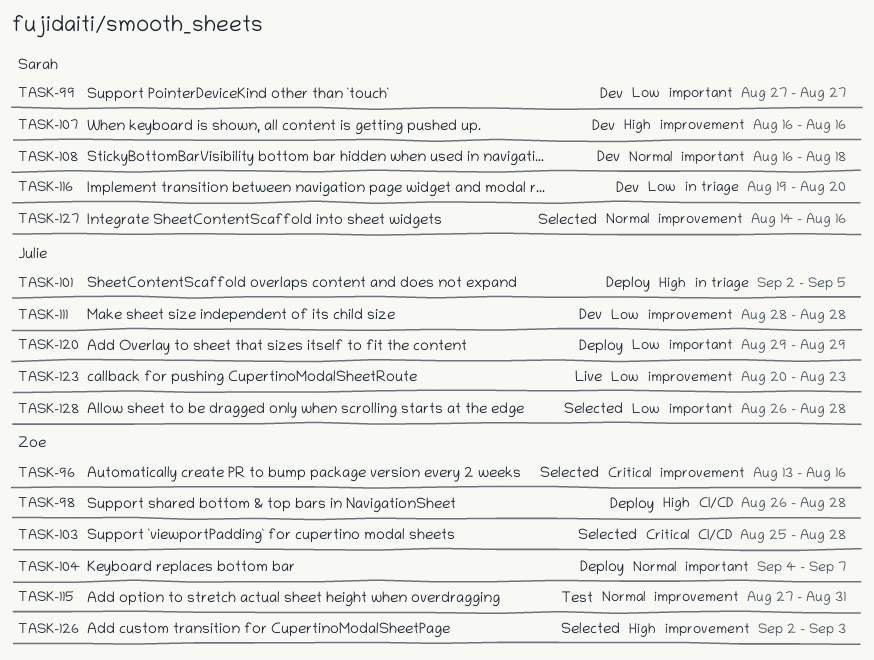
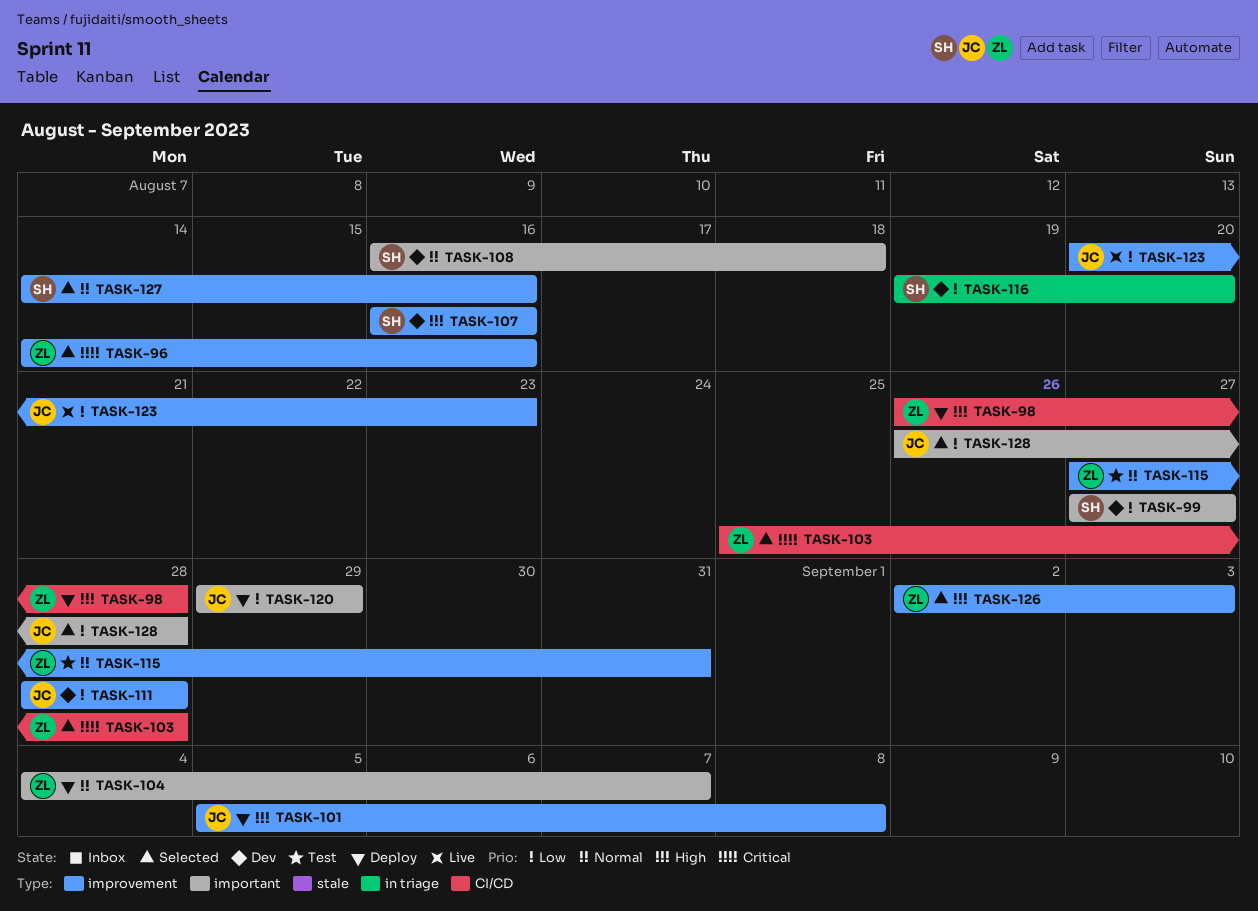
TASK-96, start: Aug 13 -> Aug 14
TASK-101, label: in triage -> improvement
TASK-101, start: Sep 2 -> Sep 5
TASK-101, due: Sep 5 -> Sep 8

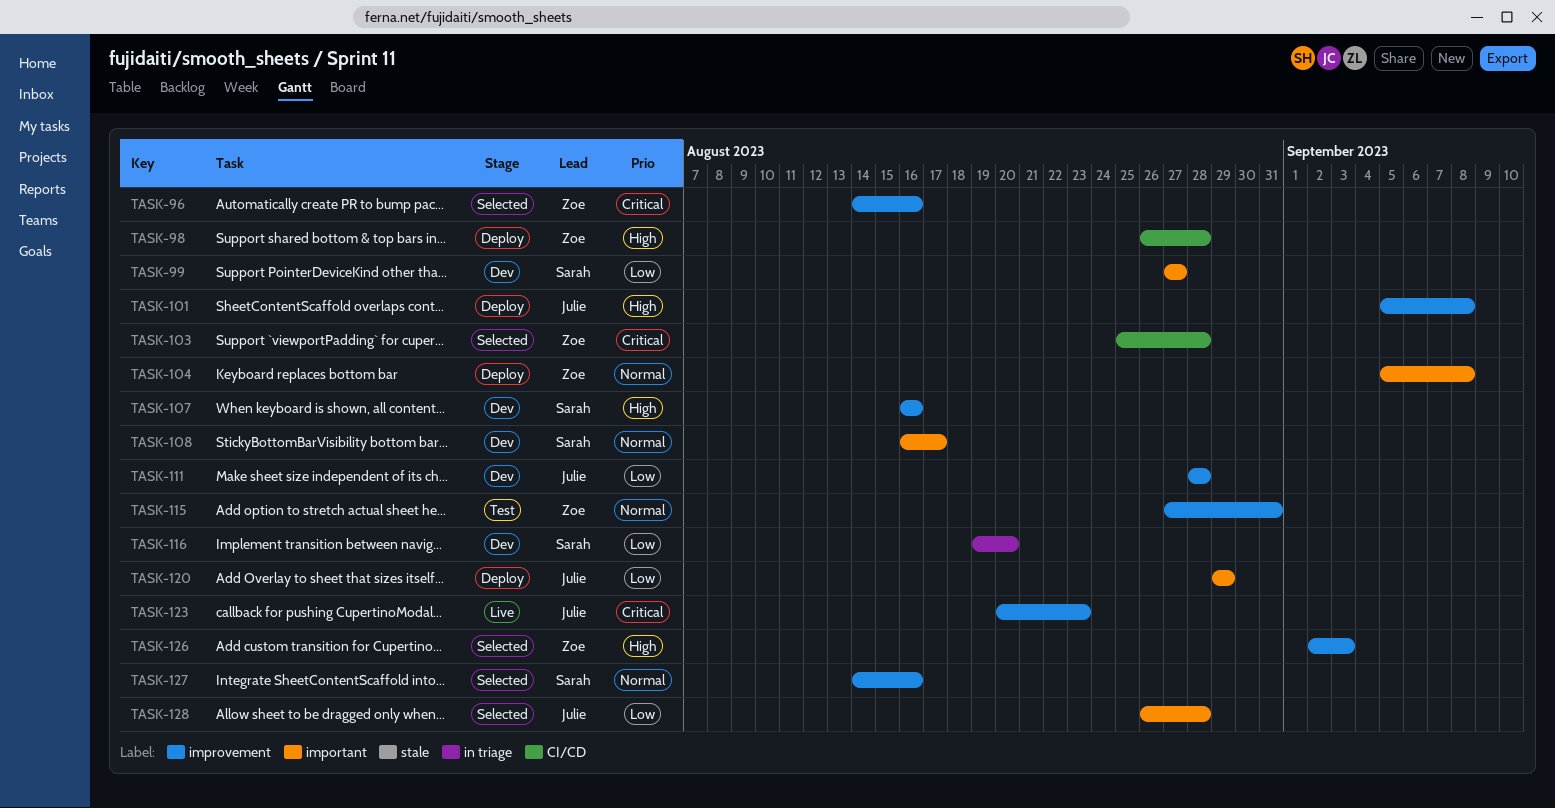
TASK-104, start: Sep 4 -> Sep 5
TASK-104, due: Sep 7 -> Sep 8
TASK-108, due: Aug 18 -> Aug 17
TASK-123, priority: Low -> Critical

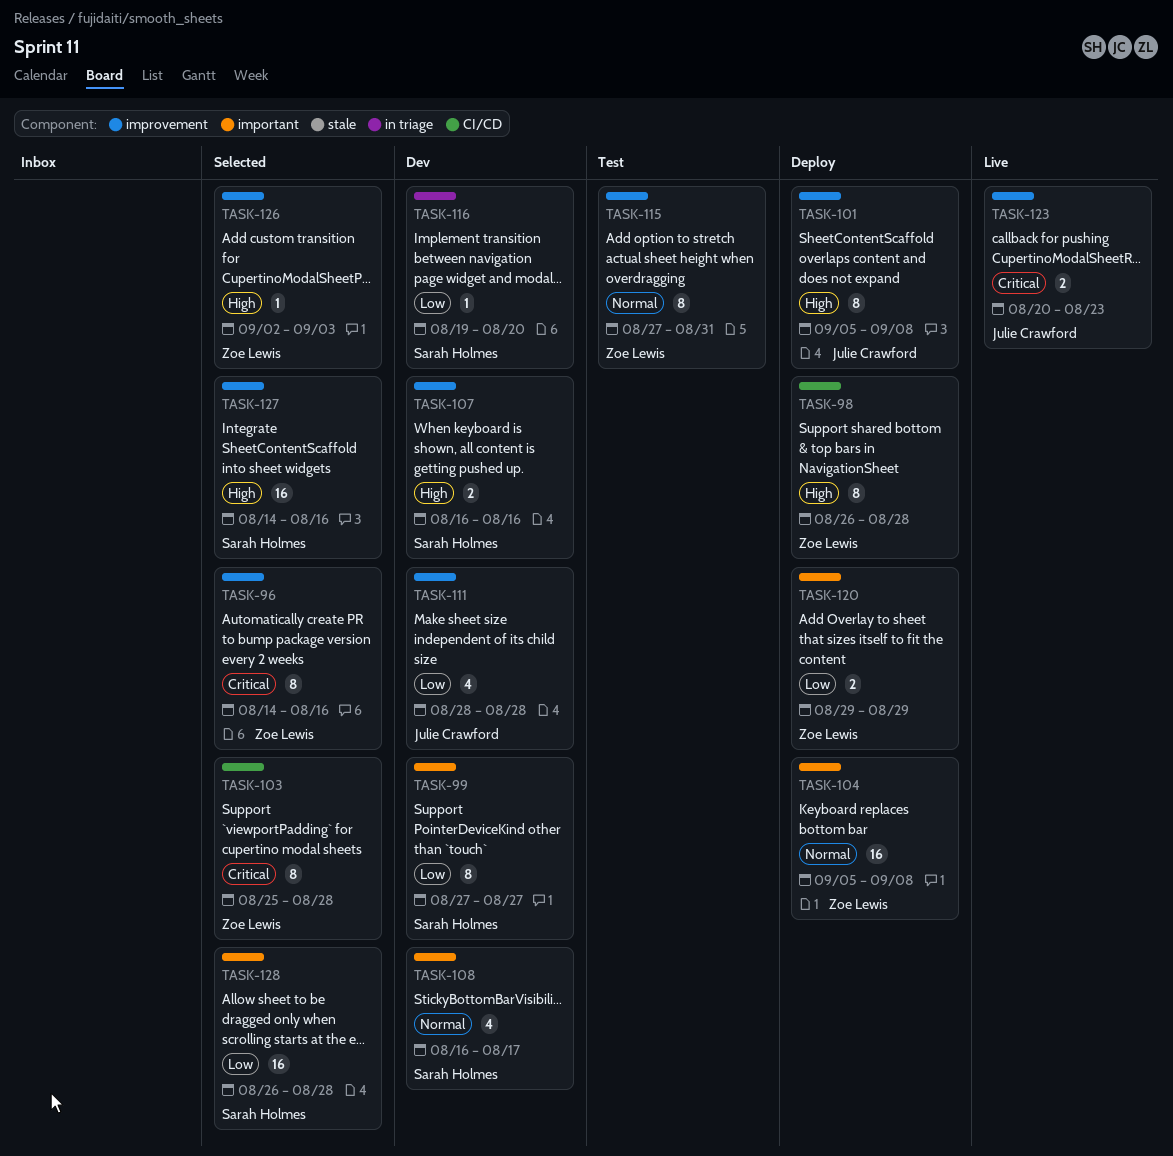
TASK-120, owner: Julie Crawford -> Zoe Lewis
TASK-127, priority: Normal -> High
TASK-128, owner: Julie Crawford -> Sarah Holmes

